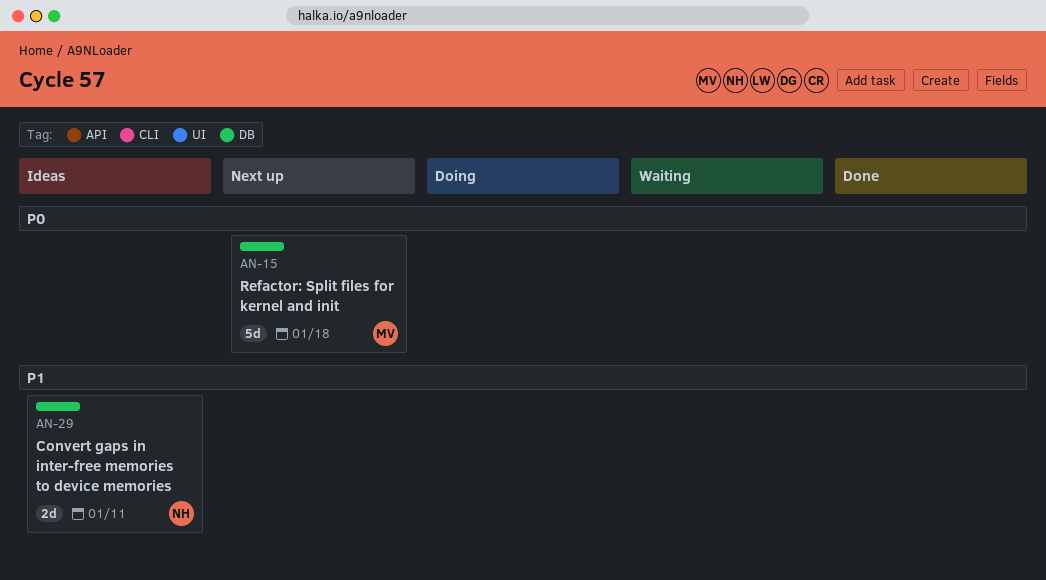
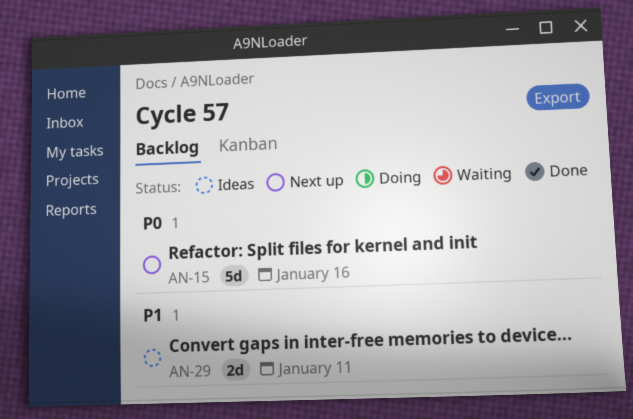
AN-15, due: Jan 18 -> Jan 16

